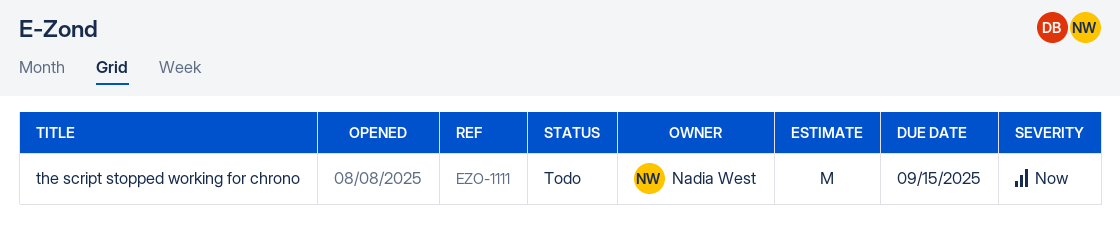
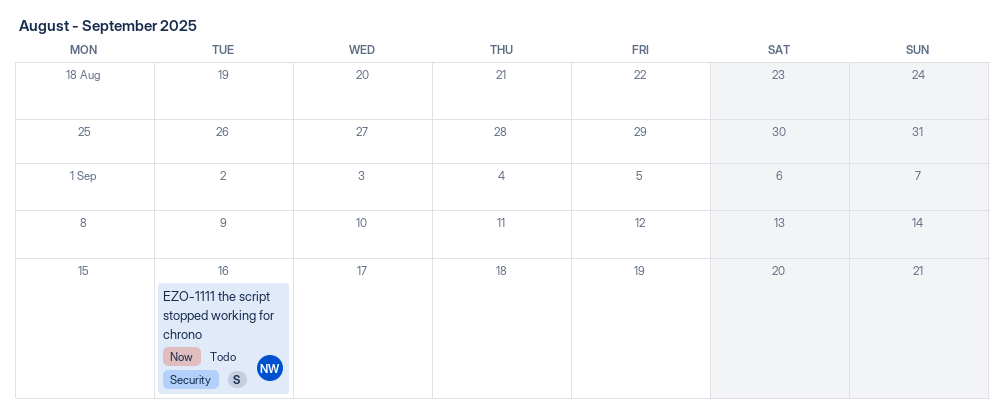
EZO-1111, estimate: M -> S
EZO-1111, due: Sep 15 -> Sep 16

